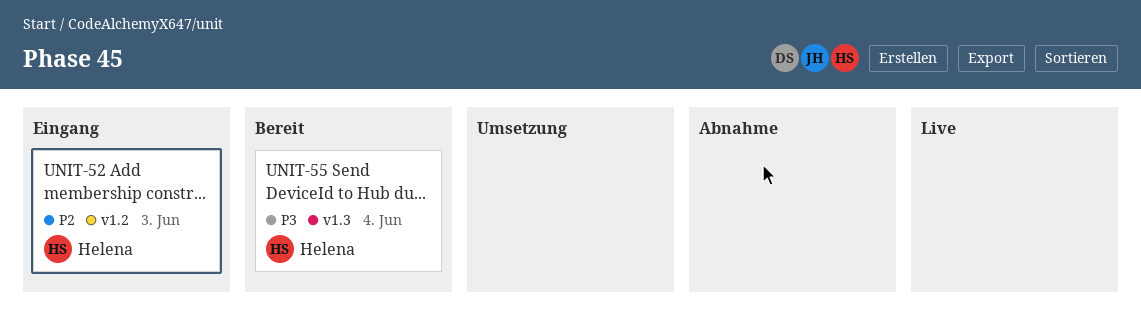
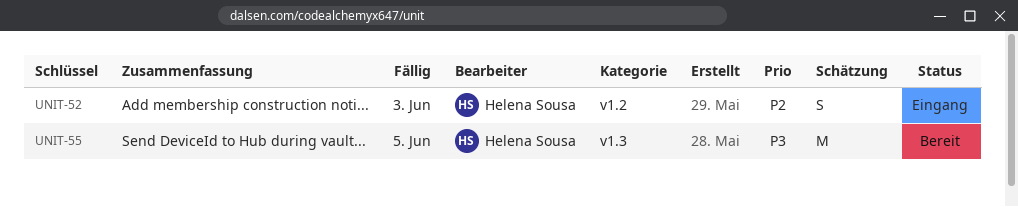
UNIT-55, due: Jun 4 -> Jun 5

